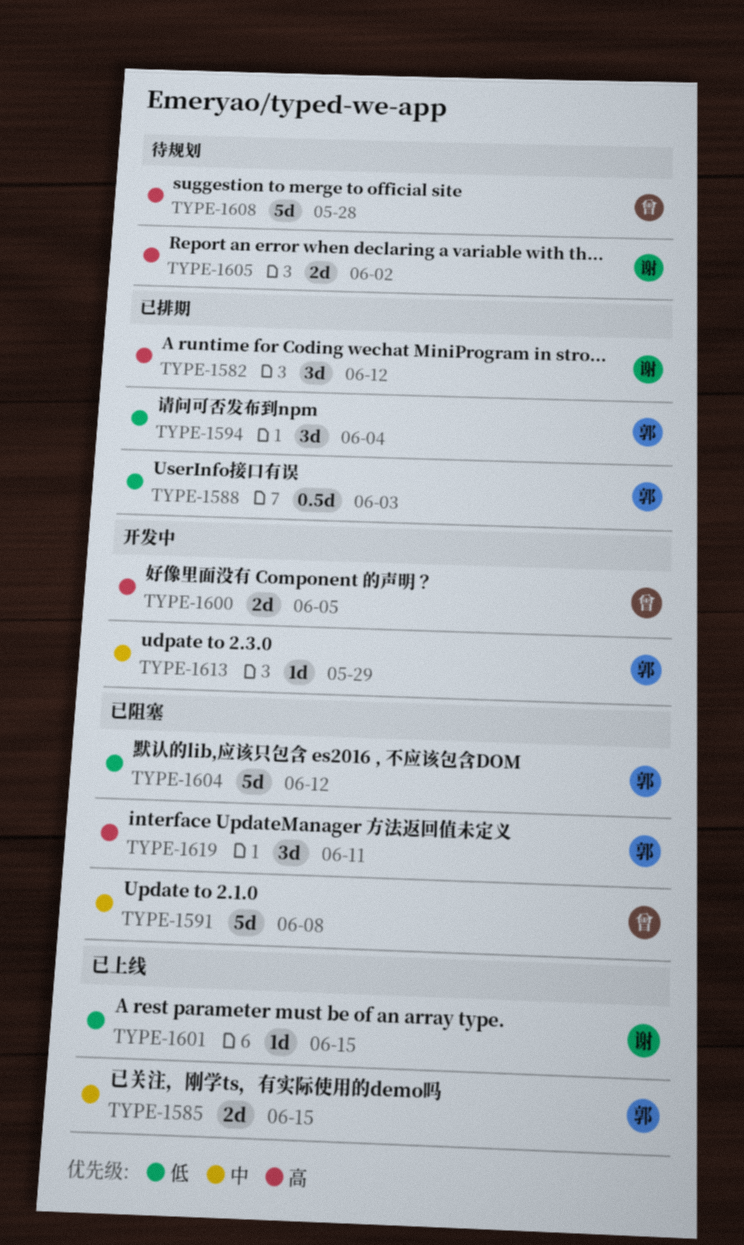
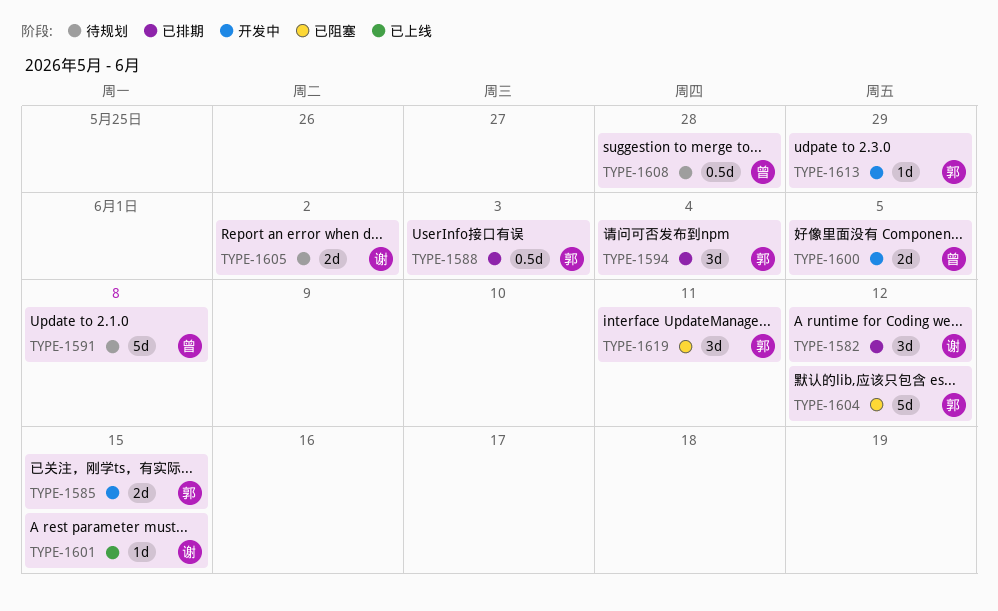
TYPE-1585, status: 已上线 -> 开发中
TYPE-1591, status: 已阻塞 -> 待规划
TYPE-1608, estimate: 5d -> 0.5d

